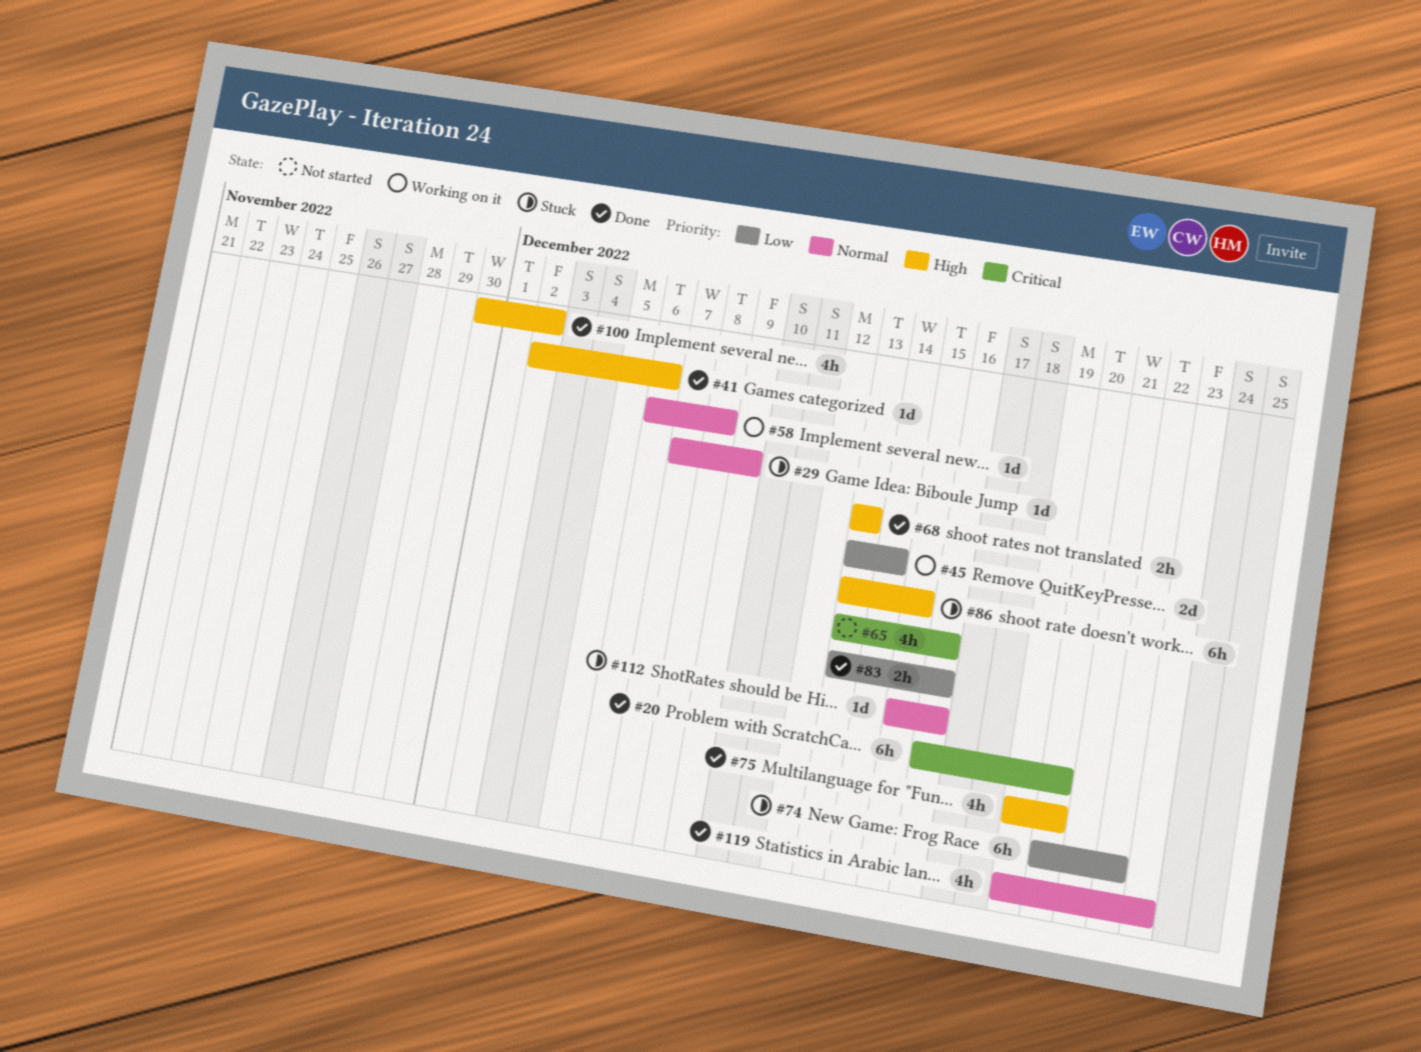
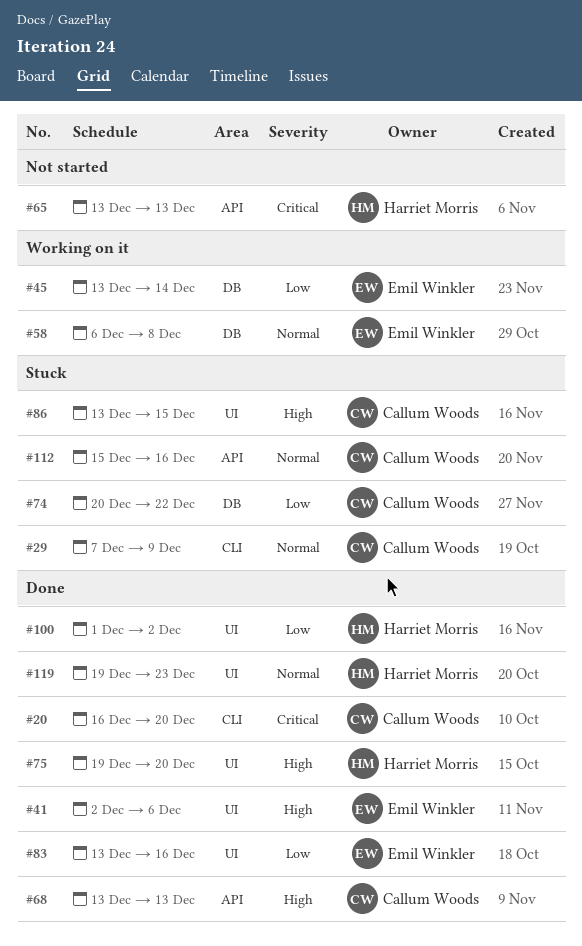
#65, due: Dec 16 -> Dec 13
#100, priority: High -> Low
#100, start: Nov 30 -> Dec 1

